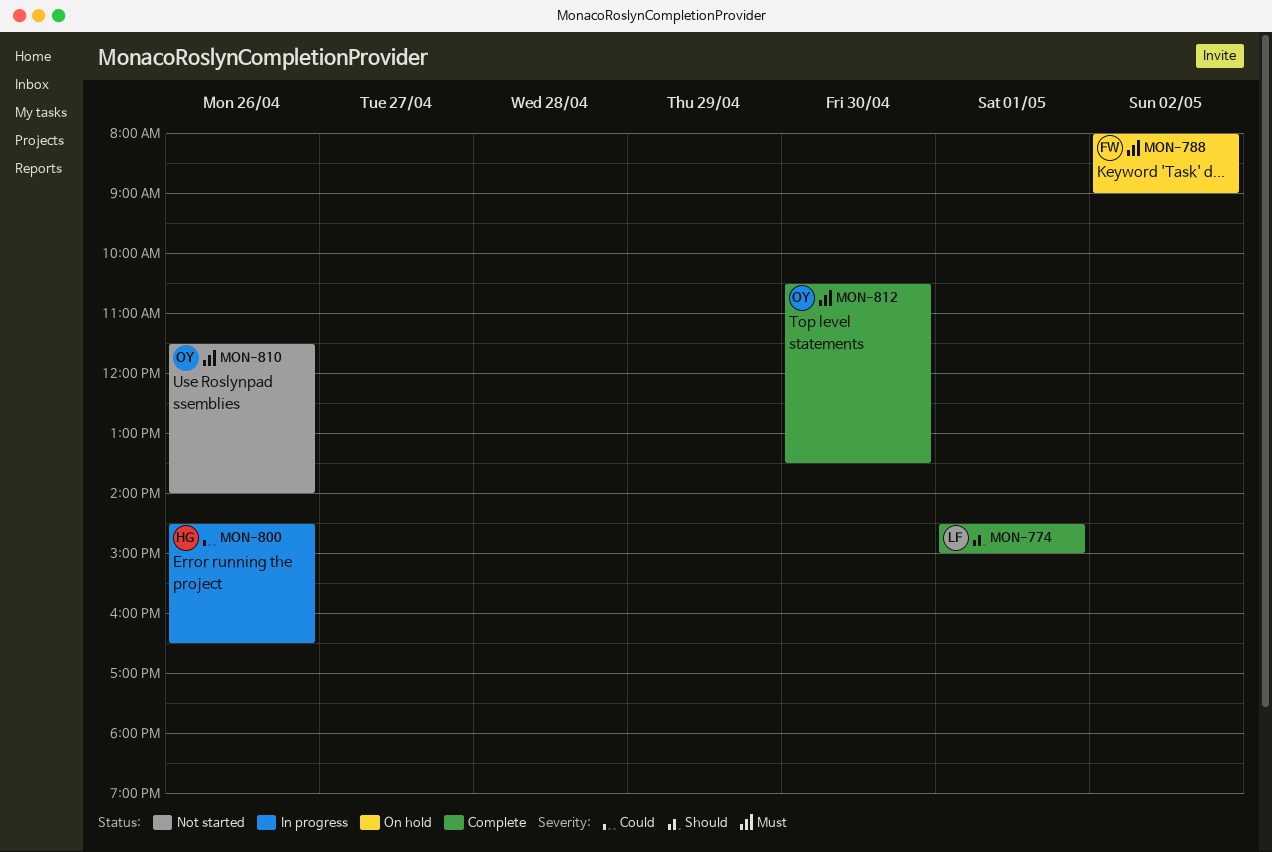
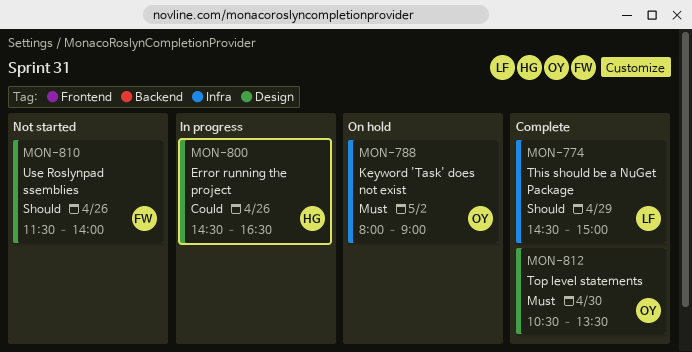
MON-774, day: May 1 -> Apr 29
MON-788, owner: FW -> OY
MON-810, owner: OY -> FW
MON-810, priority: Must -> Should

